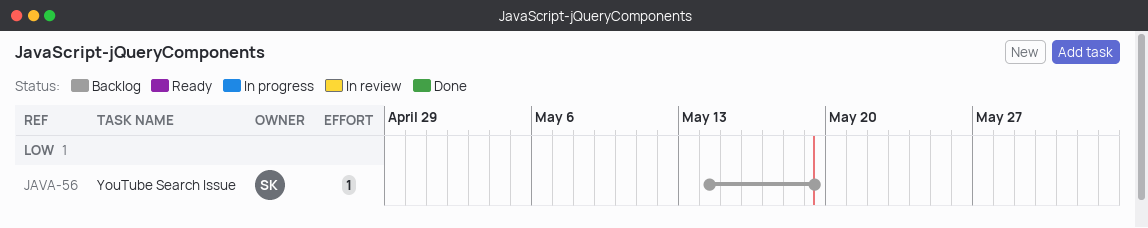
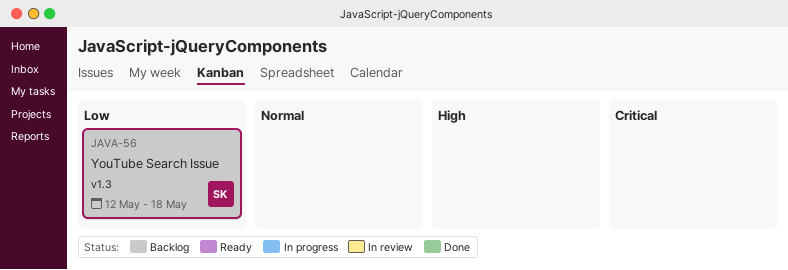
JAVA-56, start: May 14 -> May 12
JAVA-56, due: May 19 -> May 18

